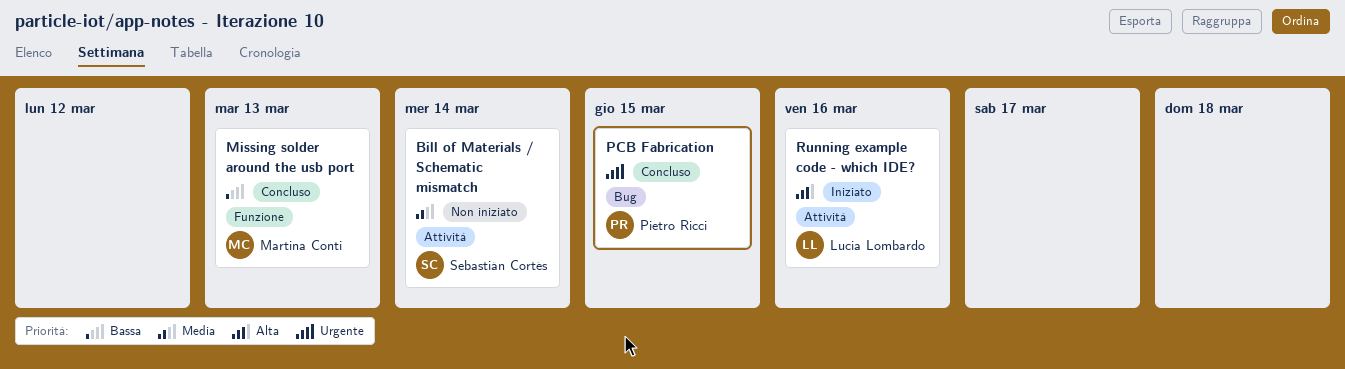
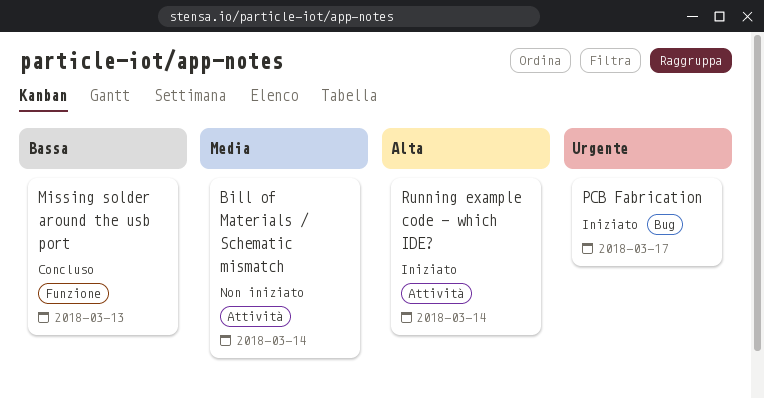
PCB Fabrication, status: Concluso -> Iniziato
PCB Fabrication, due: Mar 15 -> Mar 17
Running example code - which IDE?, due: Mar 16 -> Mar 14

